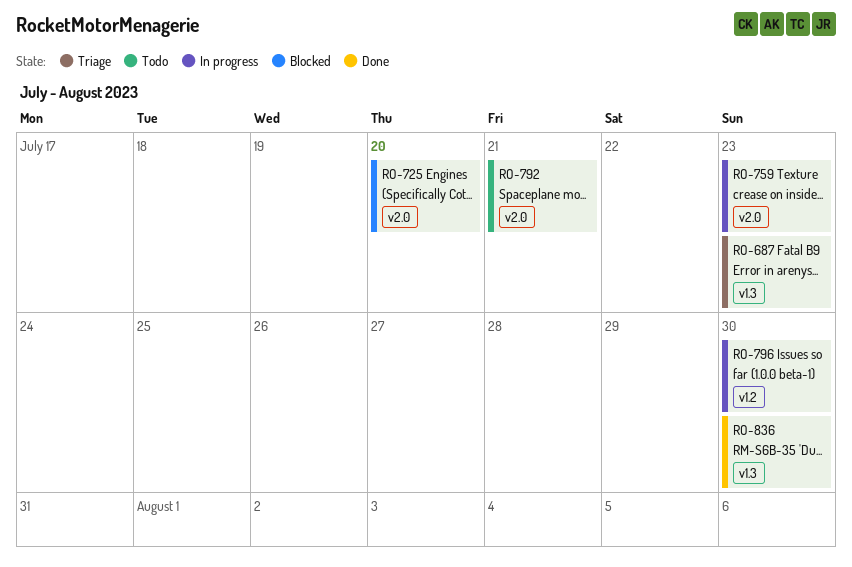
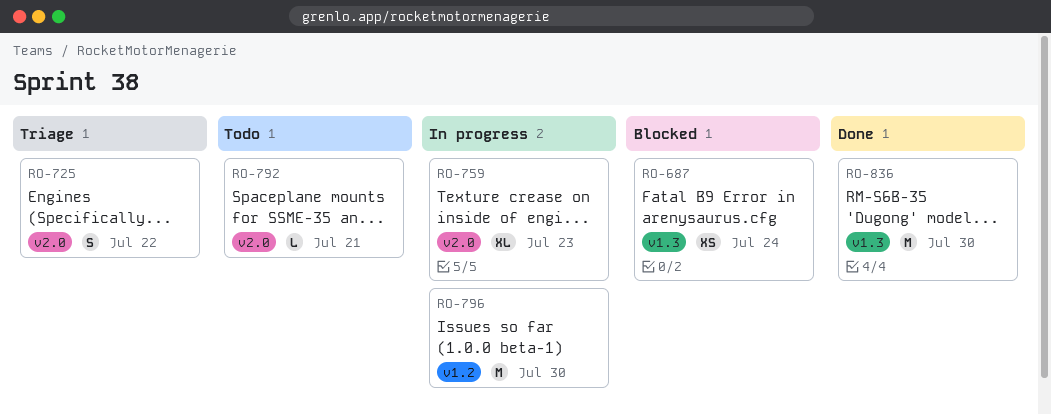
RO-687, status: Triage -> Blocked
RO-687, due: Jul 23 -> Jul 24
RO-725, status: Blocked -> Triage
RO-725, due: Jul 20 -> Jul 22

